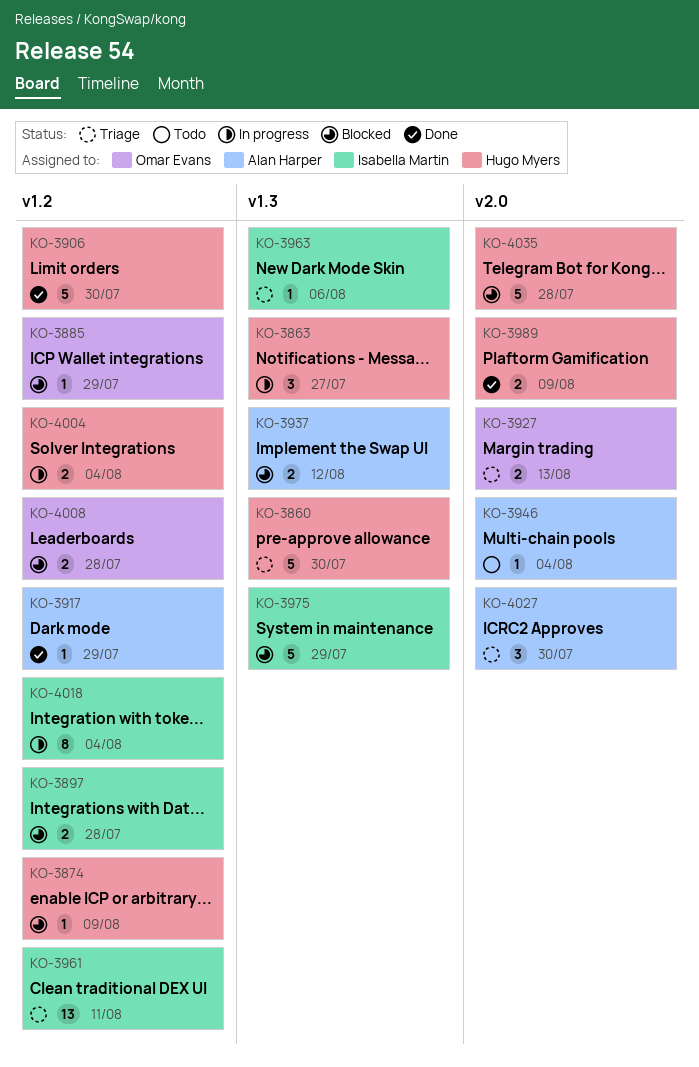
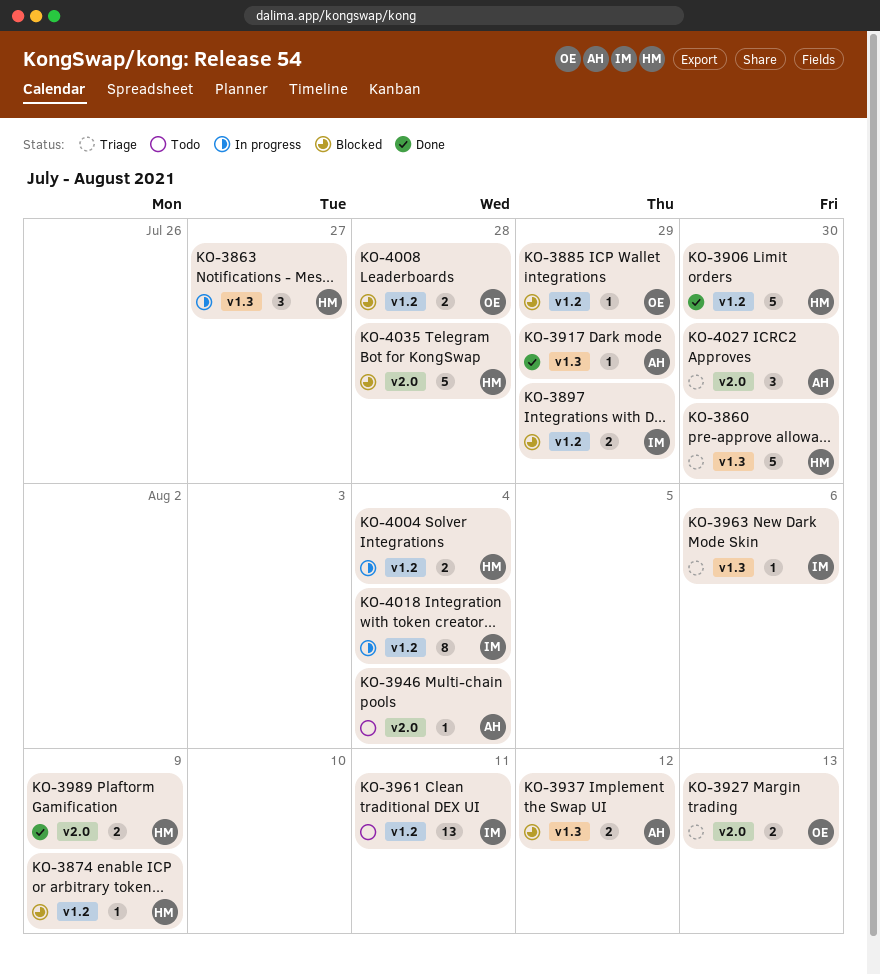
KO-3897, due: Jul 28 -> Jul 29
KO-3917, label: v1.2 -> v1.3
KO-3961, status: Triage -> Todo
KO-3975: present -> none

